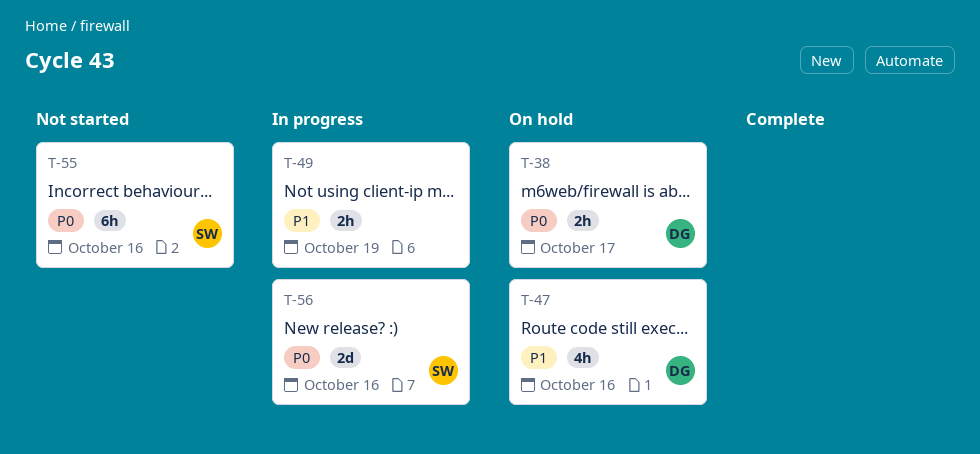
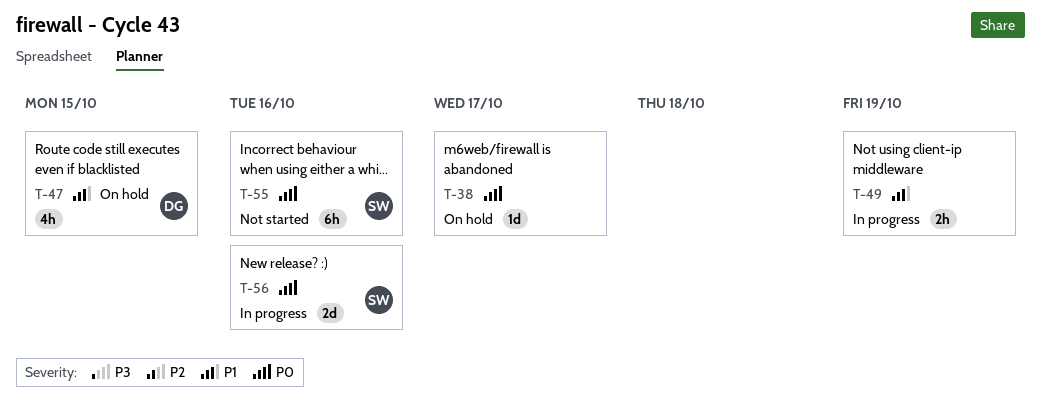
T-38, owner: DG -> none
T-38, estimate: 2h -> 1d
T-47, due: Oct 16 -> Oct 15

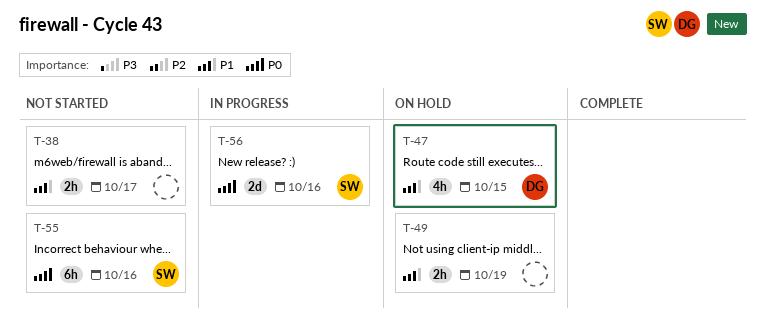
T-38, status: On hold -> Not started
T-38, priority: P0 -> P1
T-38, estimate: 1d -> 2h
T-49, status: In progress -> On hold

